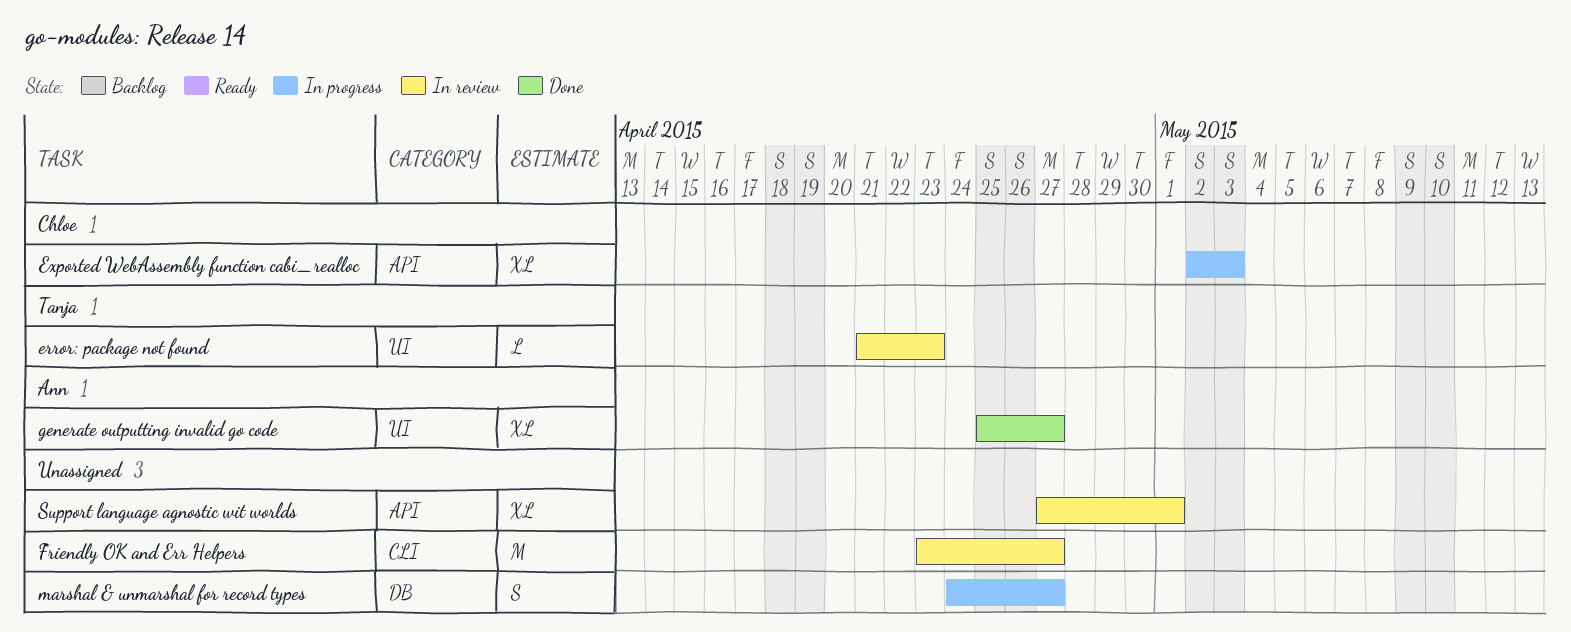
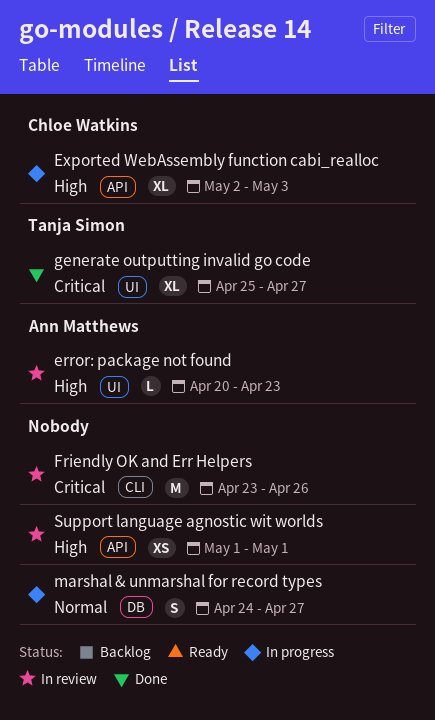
error: package not found, owner: Tanja Simon -> Ann Matthews
error: package not found, start: Apr 21 -> Apr 20
Friendly OK and Err Helpers, due: Apr 27 -> Apr 26
generate outputting invalid go code, owner: Ann Matthews -> Tanja Simon
Support language agnostic wit worlds, estimate: XL -> XS
Support language agnostic wit worlds, start: Apr 27 -> May 1

